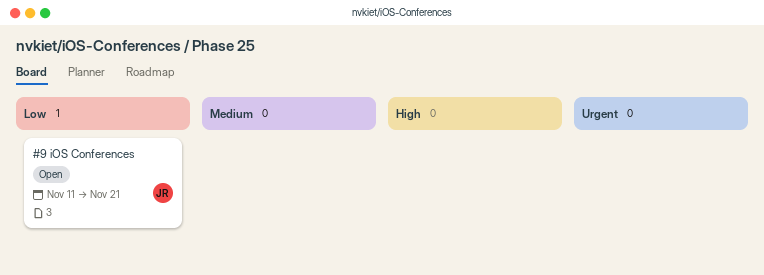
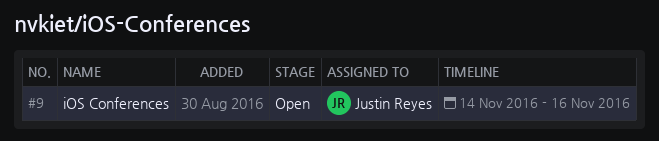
#9, start: Nov 11 -> Nov 14
#9, due: Nov 21 -> Nov 16

